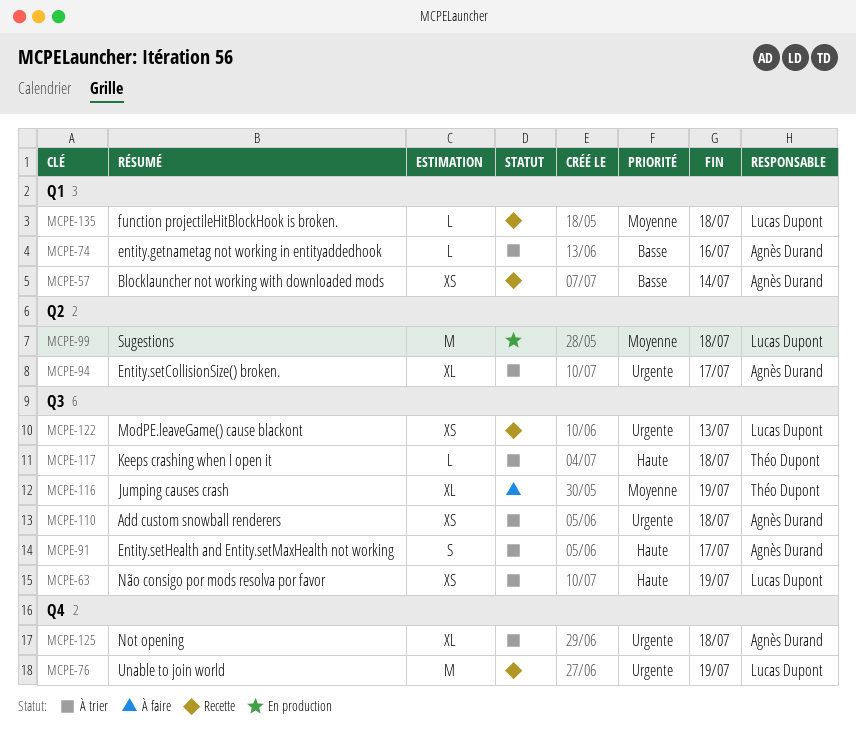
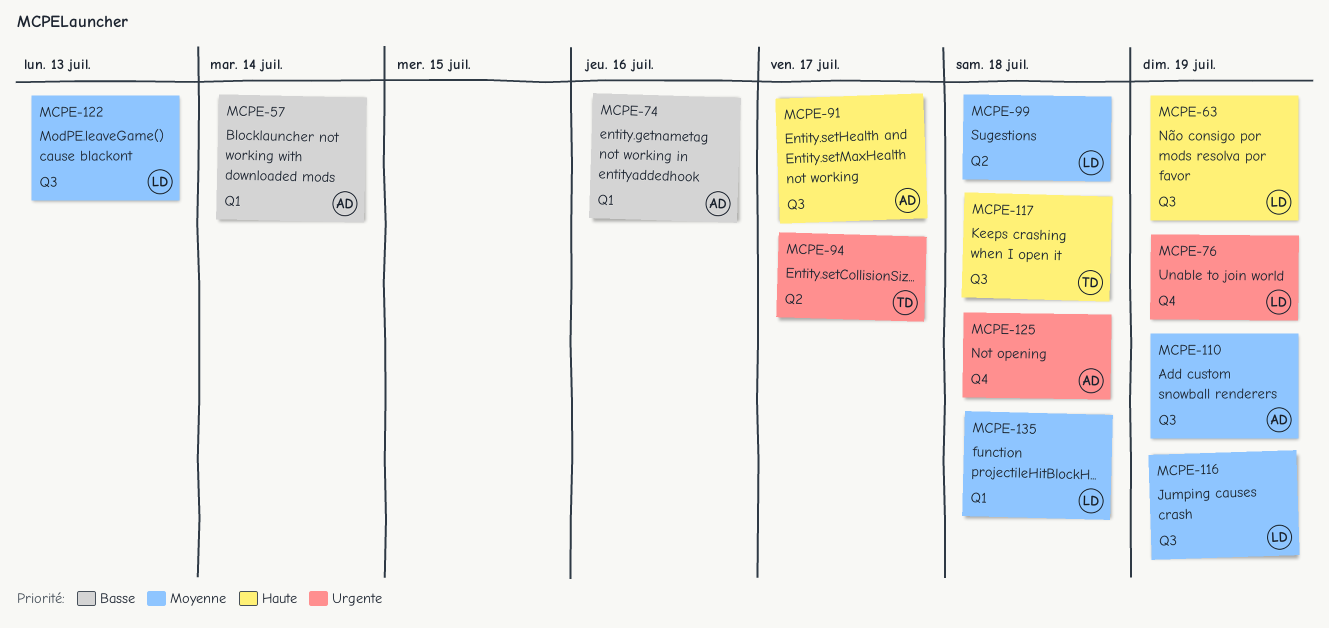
MCPE-94, owner: Agnès Durand -> Théo Dupont
MCPE-110, priority: Urgente -> Moyenne
MCPE-110, due: Jul 18 -> Jul 19
MCPE-116, owner: Théo Dupont -> Lucas Dupont
MCPE-122, priority: Urgente -> Moyenne

